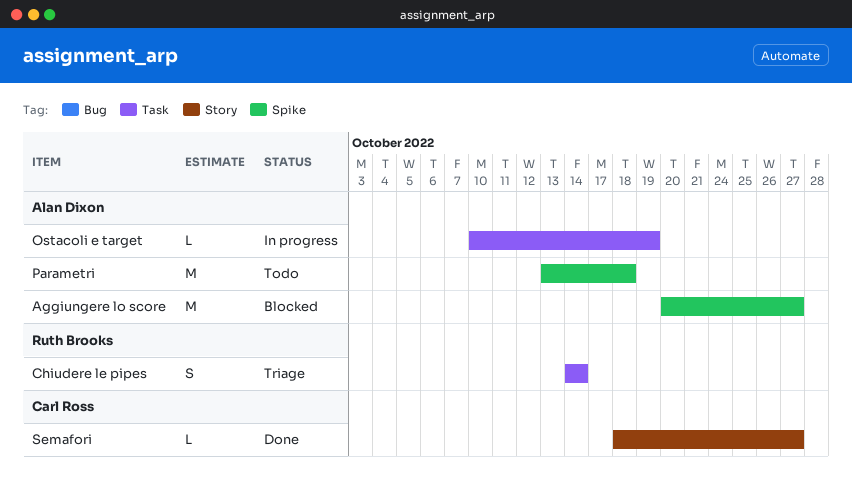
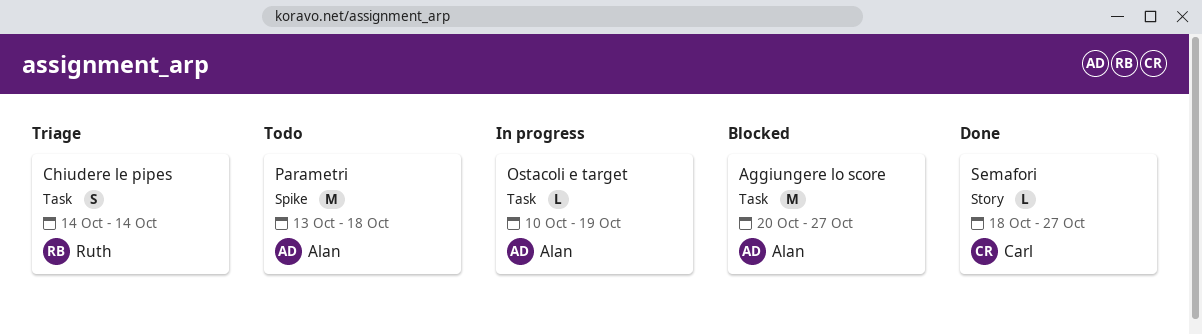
Aggiungere lo score, label: Spike -> Task

